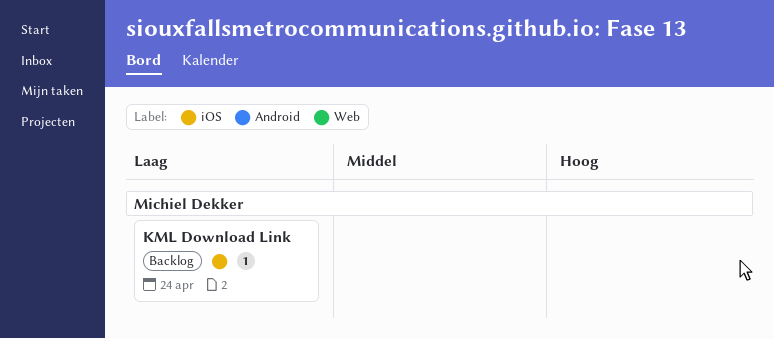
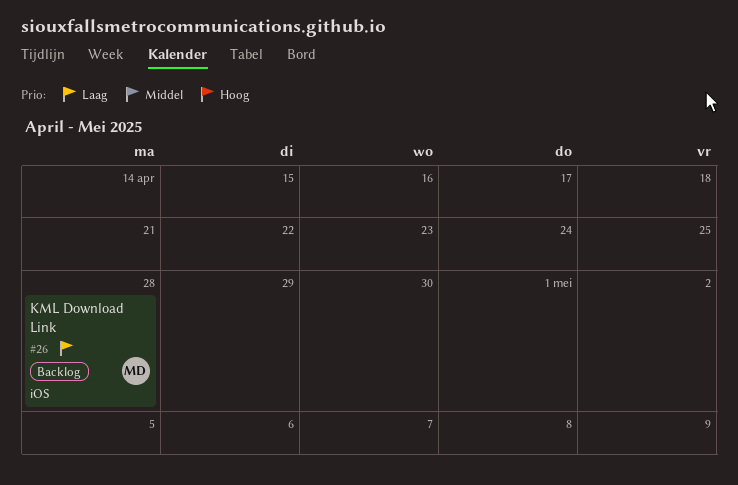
KML Download Link, due: Apr 24 -> Apr 28

